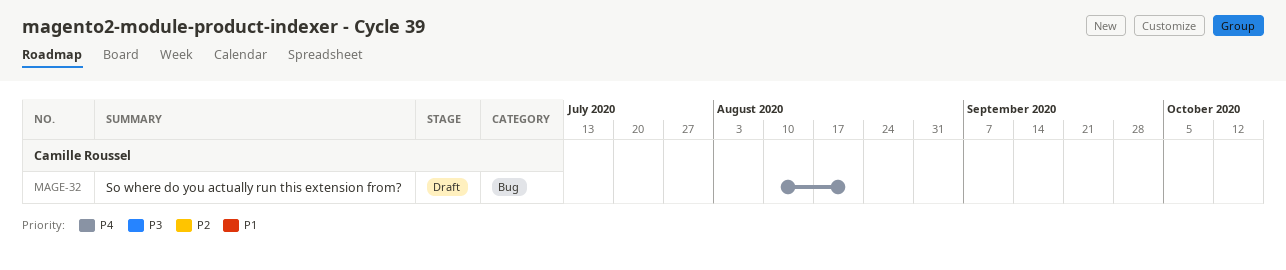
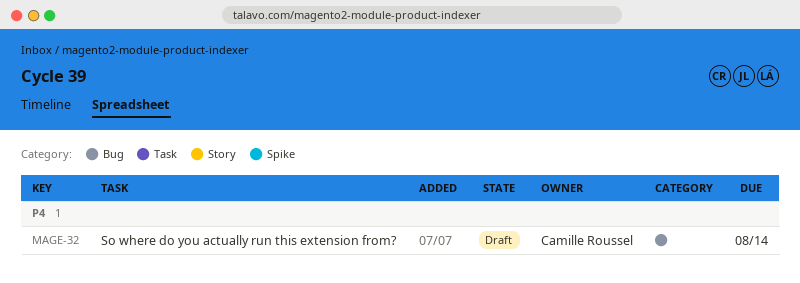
MAGE-32, due: Aug 21 -> Aug 14

